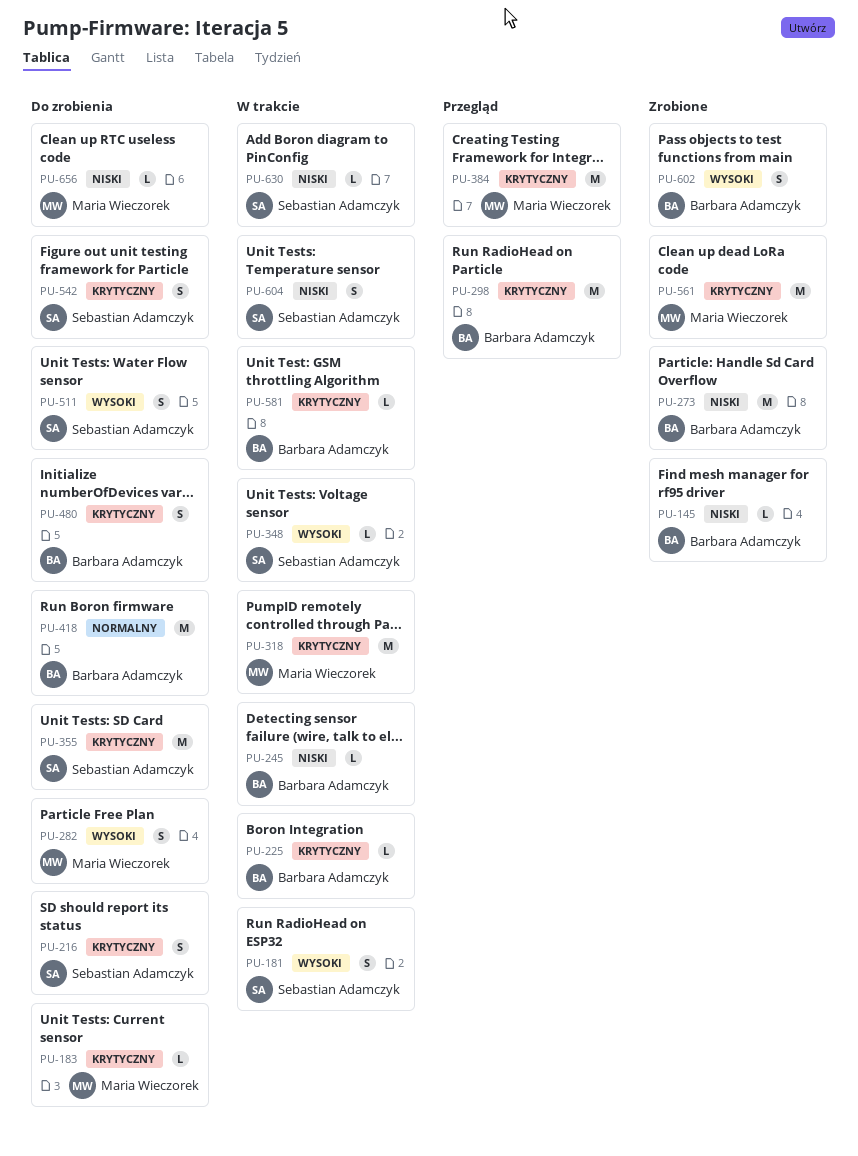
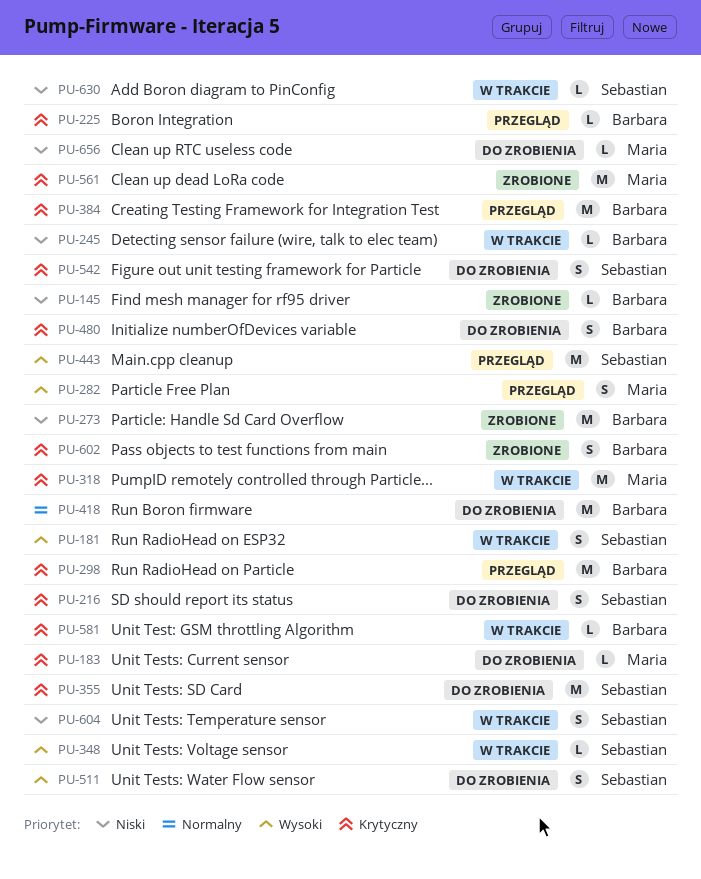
PU-225, status: W trakcie -> Przegląd
PU-282, status: Do zrobienia -> Przegląd
PU-384, owner: Maria Wieczorek -> Barbara Adamczyk
PU-443: none -> present
PU-602, priority: Wysoki -> Krytyczny

